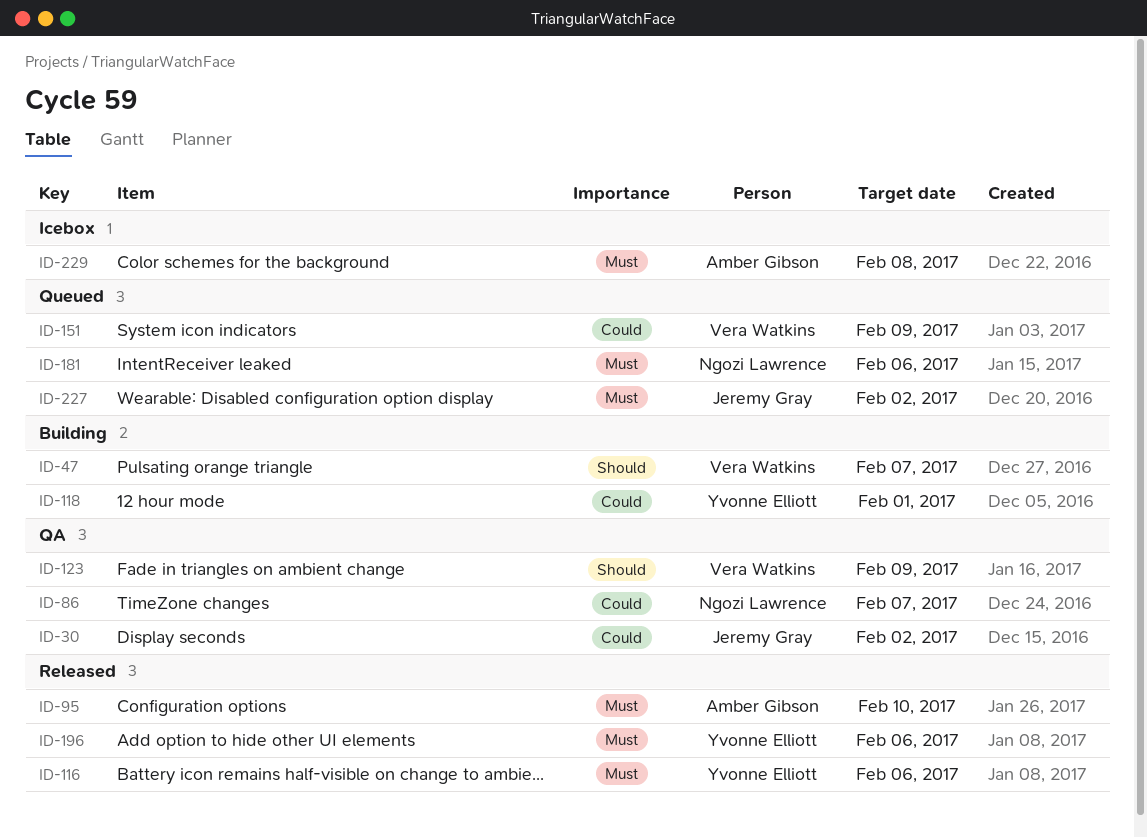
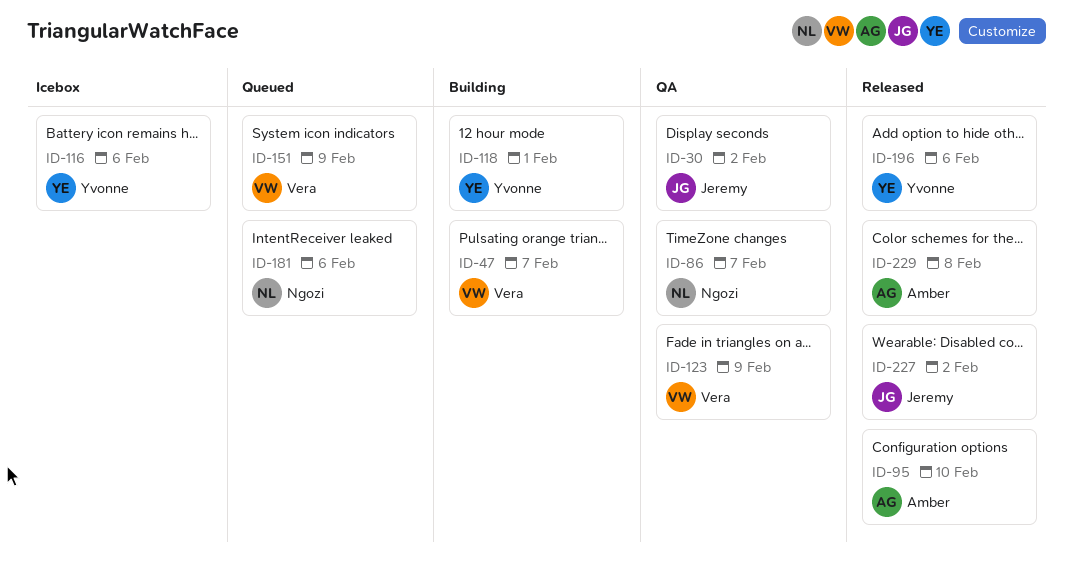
ID-116, status: Released -> Icebox
ID-227, status: Queued -> Released
ID-229, status: Icebox -> Released

